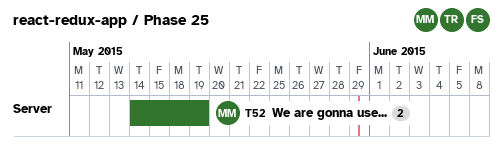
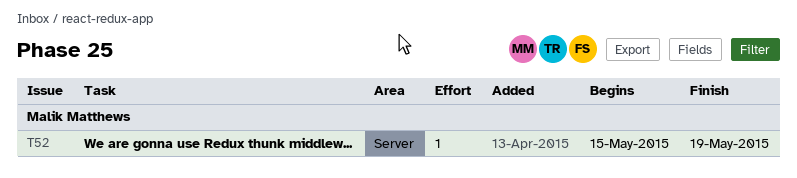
T52, estimate: 2 -> 1
T52, start: May 14 -> May 15

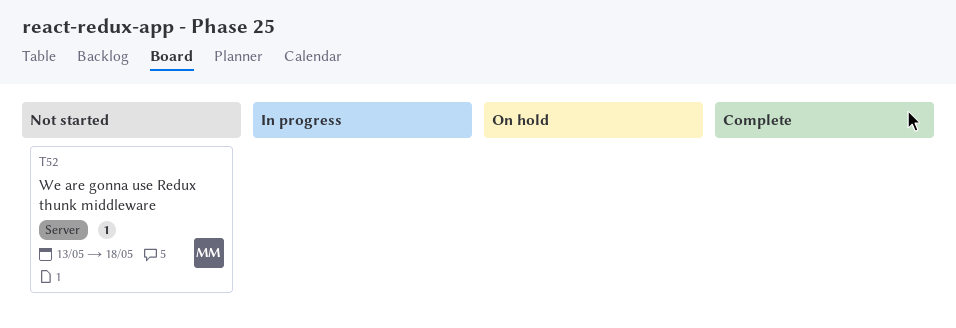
T52, start: May 15 -> May 13
T52, due: May 19 -> May 18

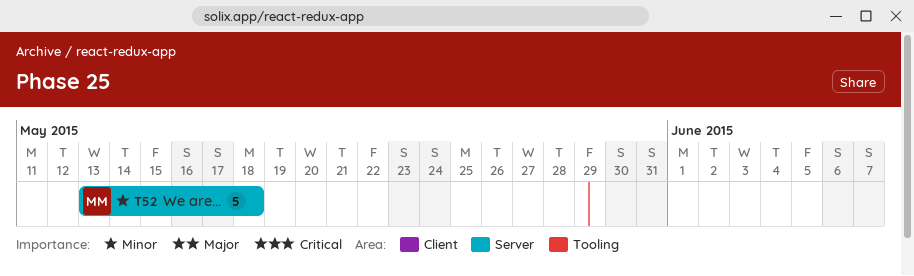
T52, estimate: 1 -> 5

